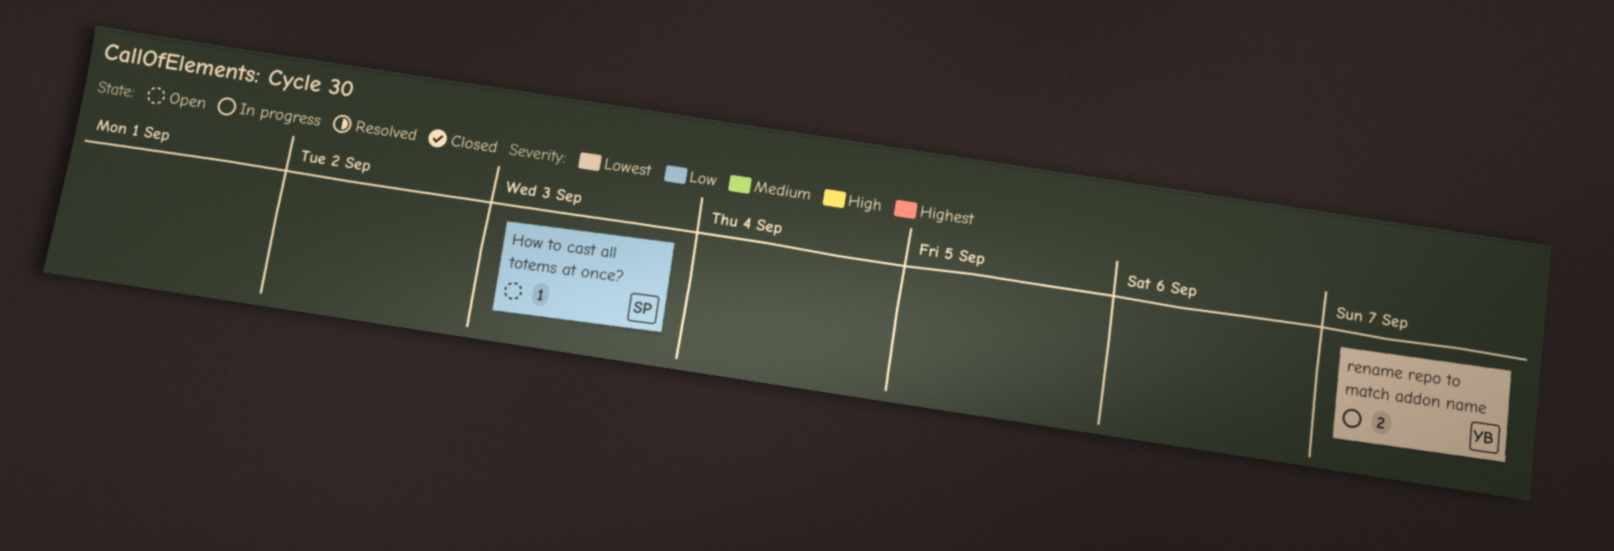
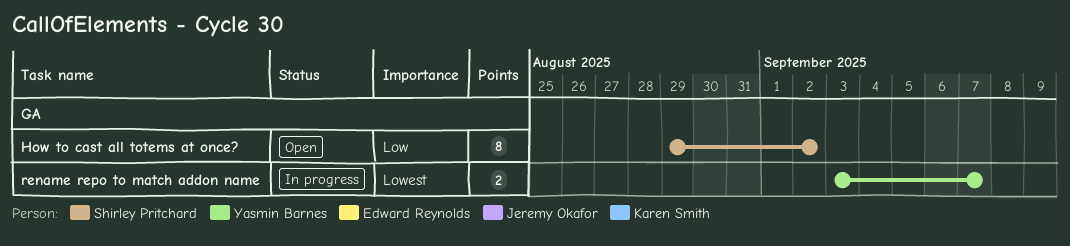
How to cast all totems at once?, estimate: 1 -> 8
How to cast all totems at once?, due: Sep 3 -> Sep 2

